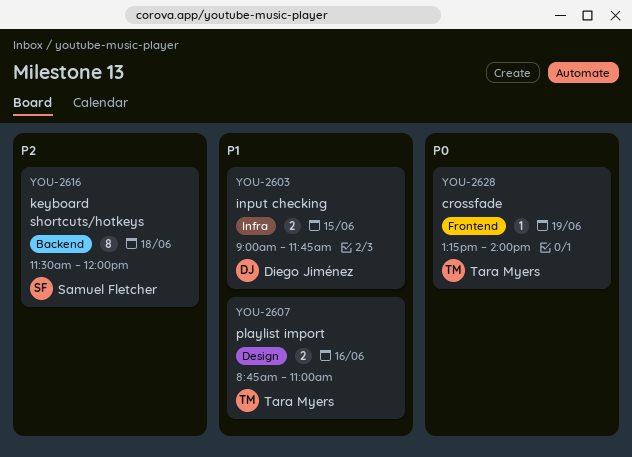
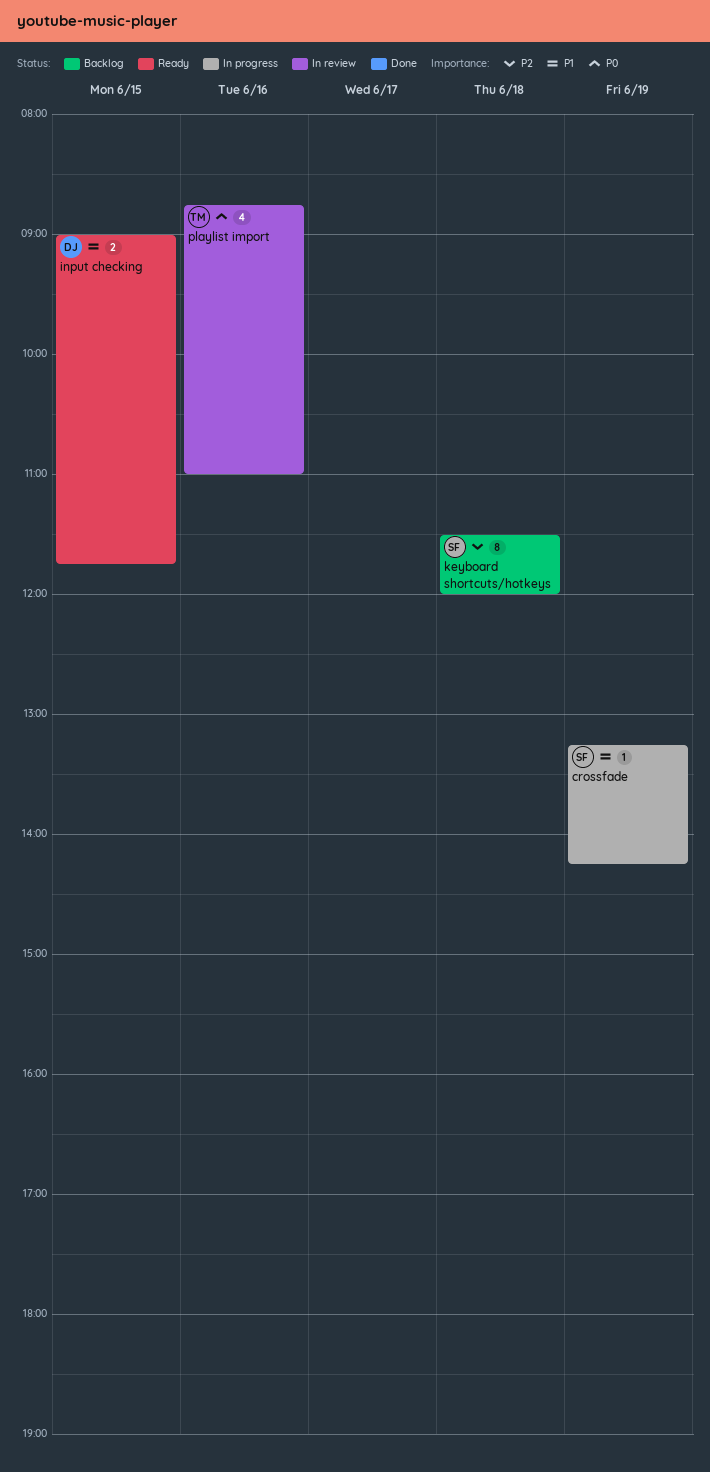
crossfade, owner: Tara Myers -> Samuel Fletcher
crossfade, priority: P0 -> P1
crossfade, ends: 14:00 -> 14:15
playlist import, priority: P1 -> P0
playlist import, estimate: 2 -> 4

